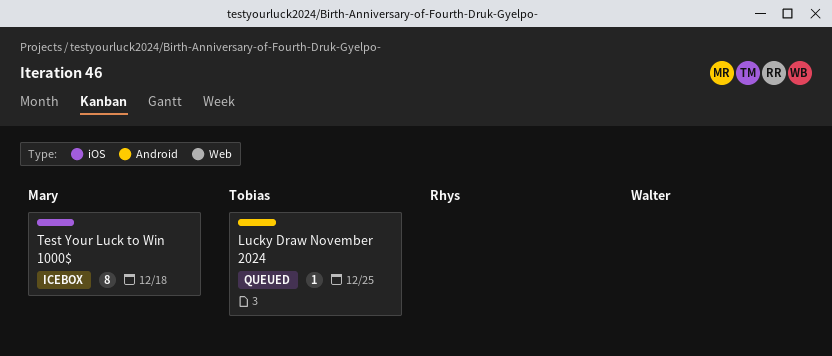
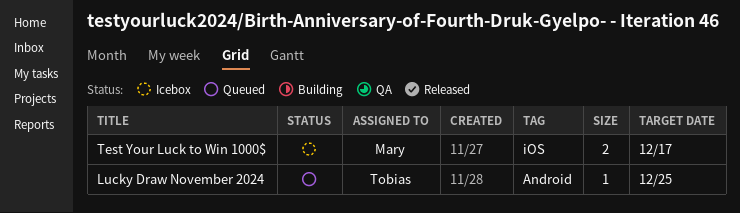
Test Your Luck to Win 1000$, estimate: 8 -> 2
Test Your Luck to Win 1000$, due: Dec 18 -> Dec 17

